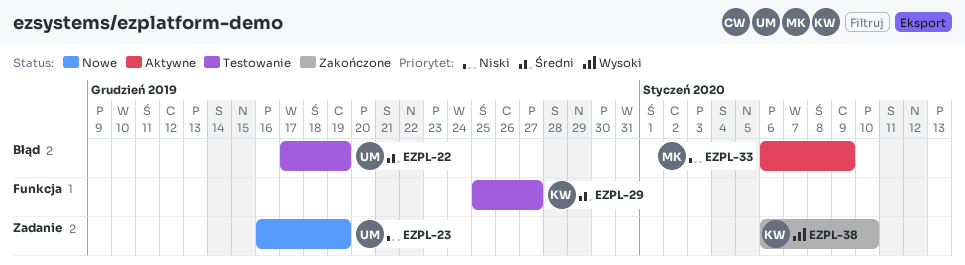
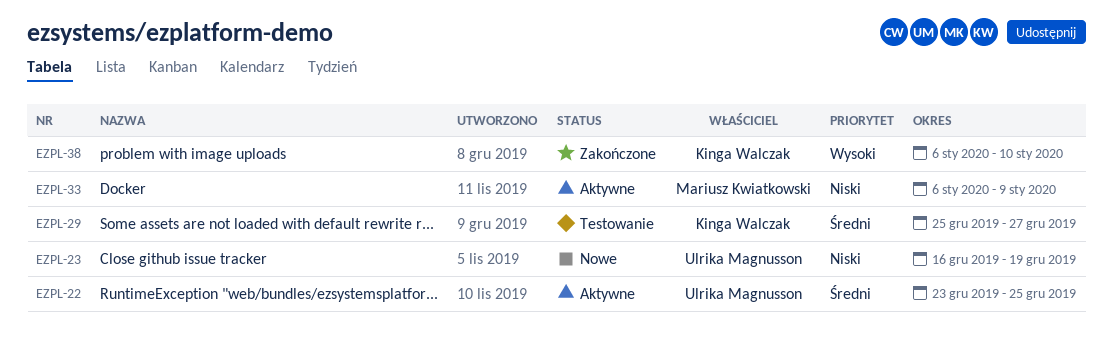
EZPL-22, status: Testowanie -> Aktywne
EZPL-22, start: Dec 17 -> Dec 23
EZPL-22, due: Dec 19 -> Dec 25

